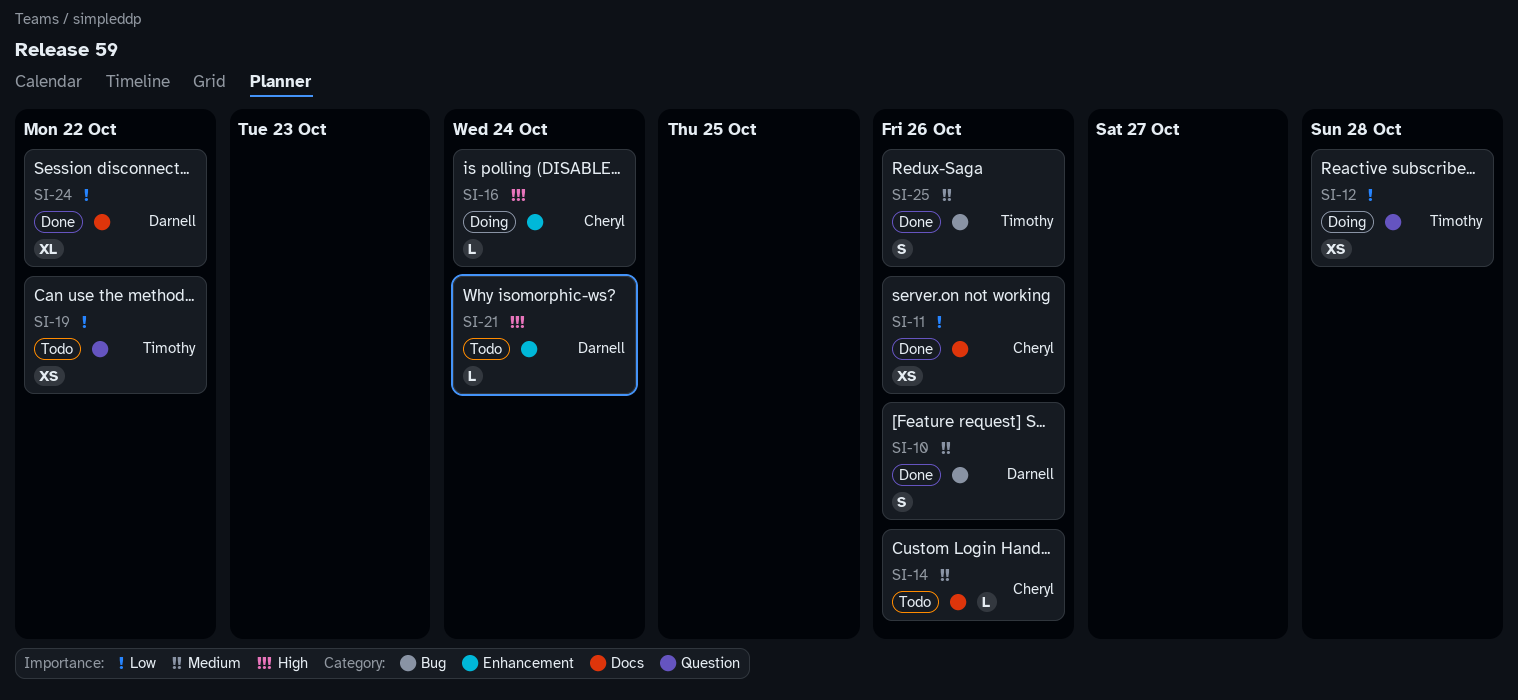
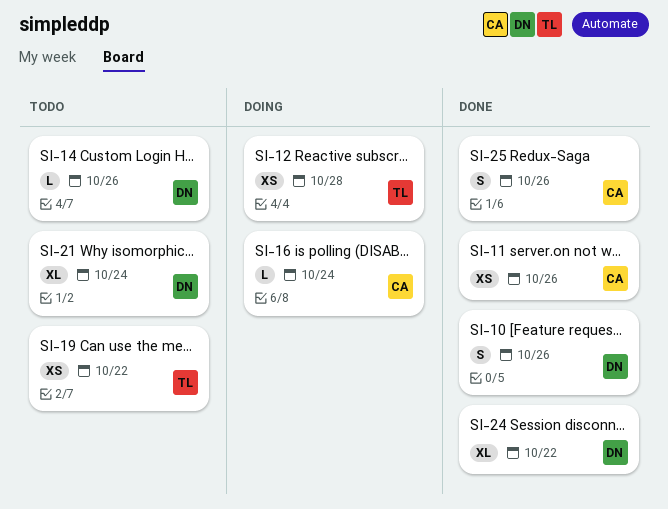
SI-14, owner: Cheryl -> Darnell
SI-21, estimate: L -> XL
SI-25, owner: Timothy -> Cheryl

